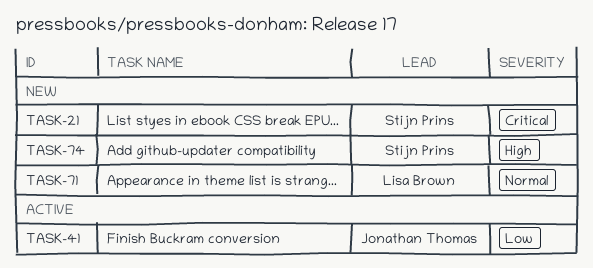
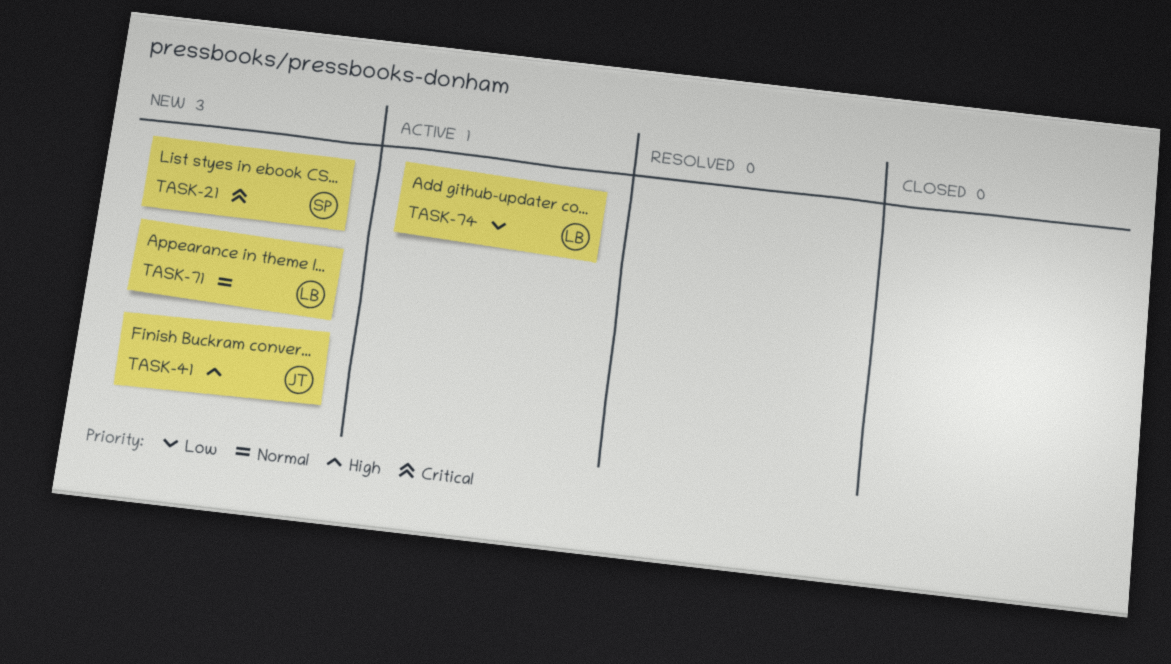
TASK-41, status: Active -> New
TASK-41, priority: Low -> High
TASK-74, status: New -> Active
TASK-74, owner: Stijn Prins -> Lisa Brown
TASK-74, priority: High -> Low

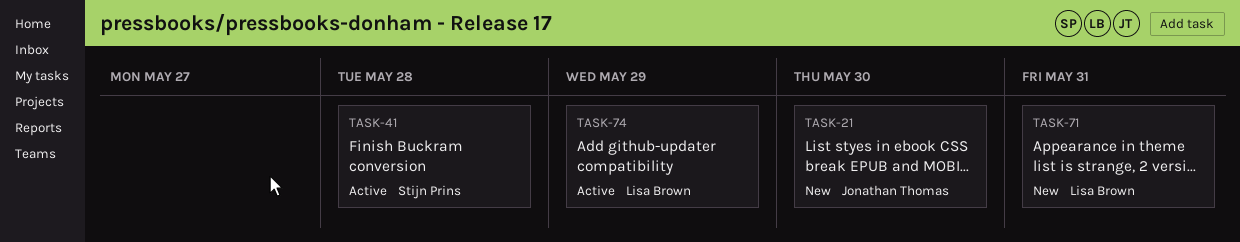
TASK-21, owner: Stijn Prins -> Jonathan Thomas
TASK-41, status: New -> Active
TASK-41, owner: Jonathan Thomas -> Stijn Prins

